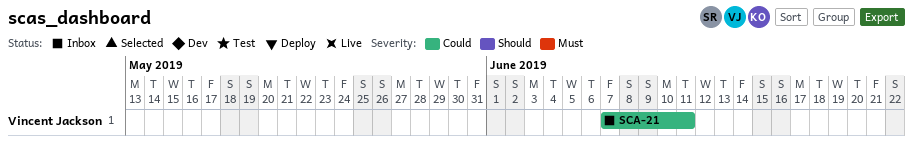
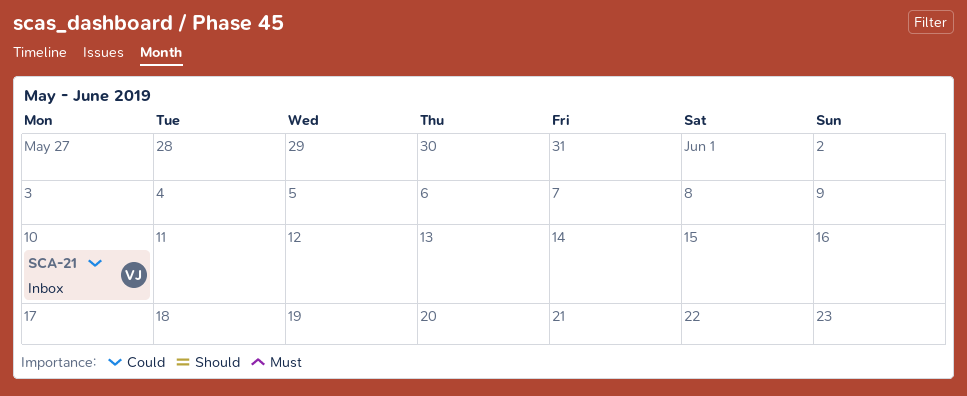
SCA-21, due: Jun 11 -> Jun 10

